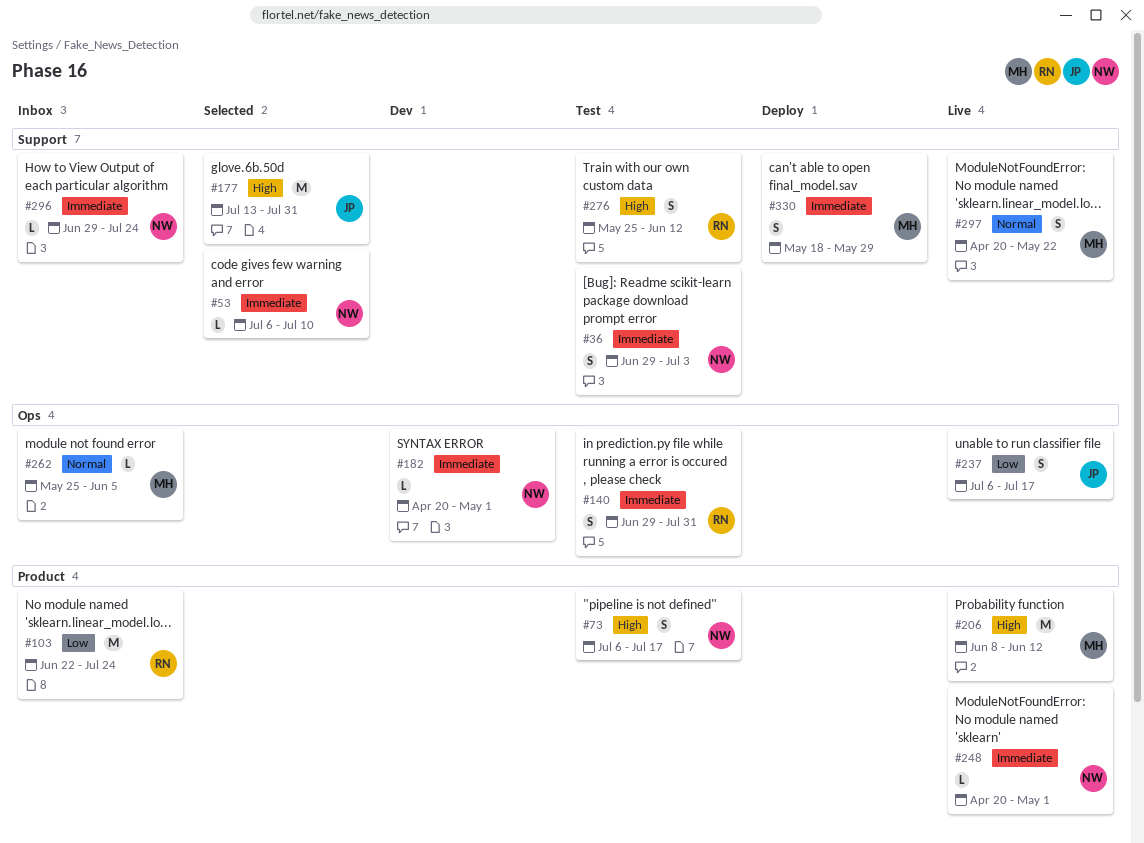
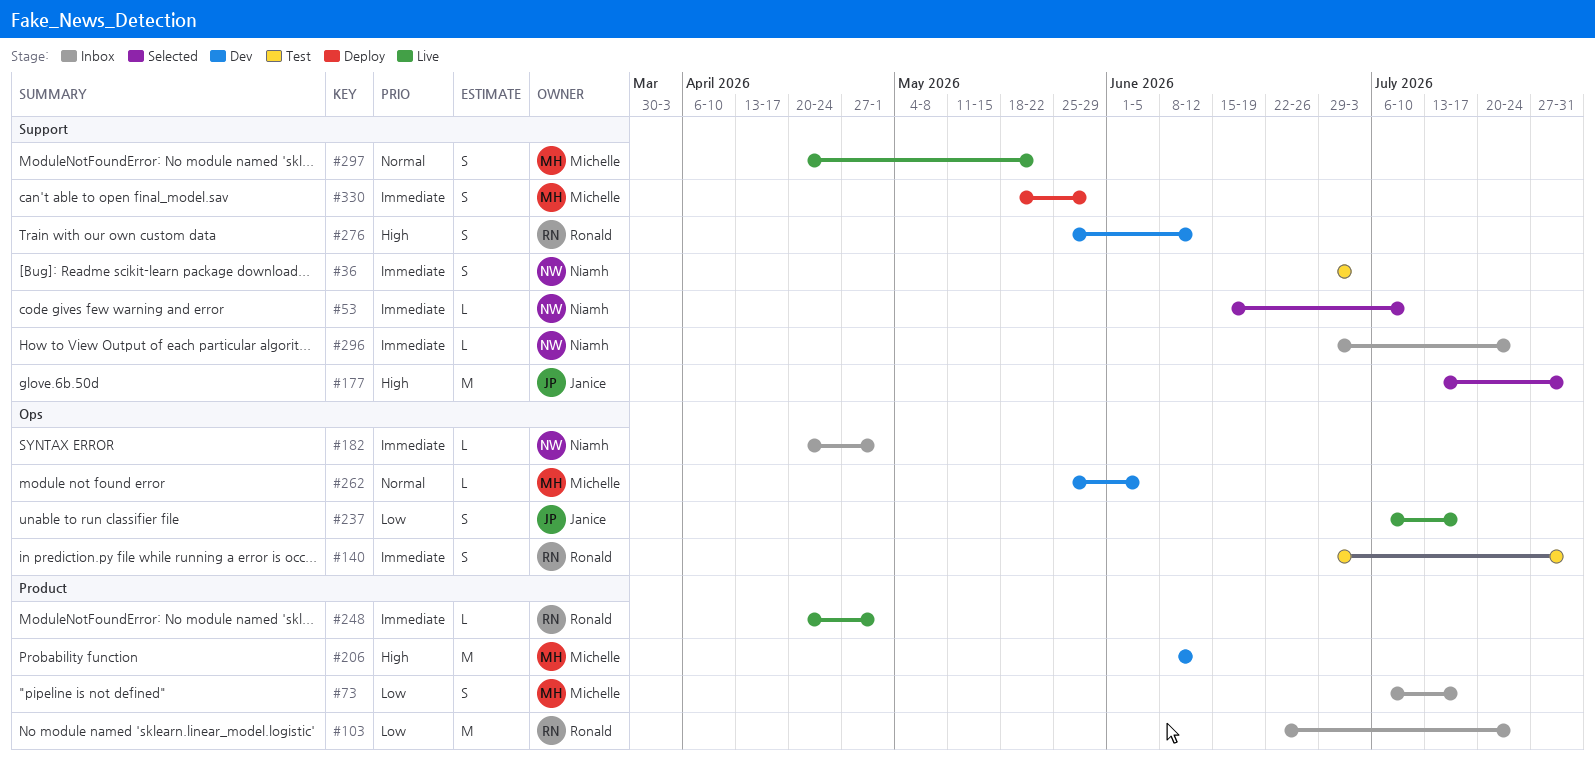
#53, start: Jul 6 -> Jun 15
#73, status: Test -> Inbox
#73, owner: Niamh -> Michelle
#73, priority: High -> Low
#182, status: Dev -> Inbox
#206, status: Live -> Dev
#248, owner: Niamh -> Ronald
#262, status: Inbox -> Dev
#276, status: Test -> Dev

